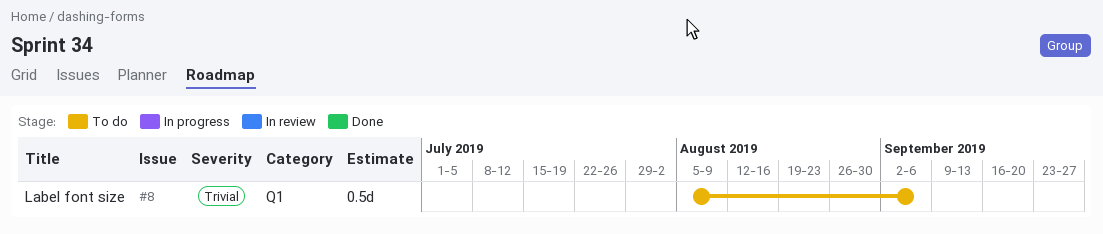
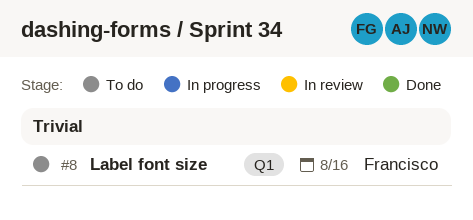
#8, due: Sep 6 -> Aug 16

